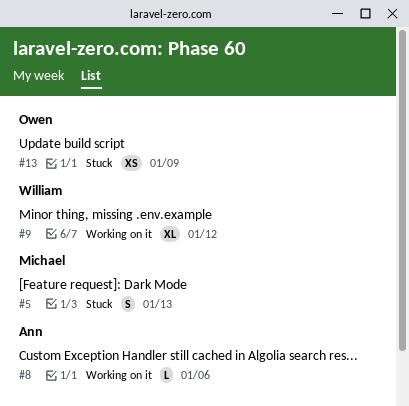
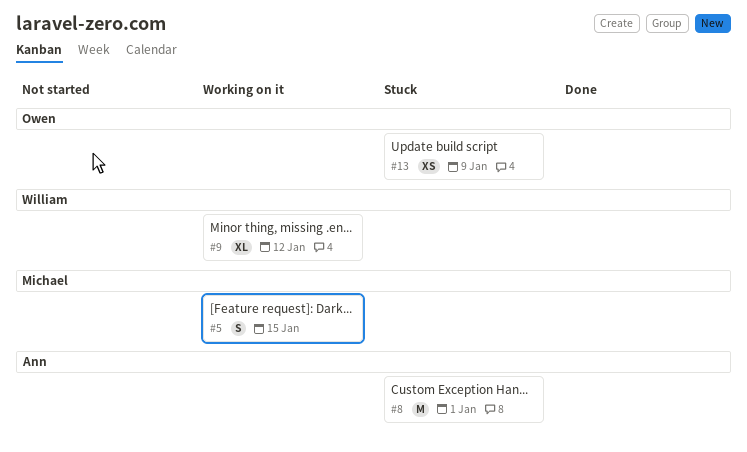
#5, status: Stuck -> Working on it
#5, due: Jan 13 -> Jan 15
#8, status: Working on it -> Stuck
#8, estimate: L -> M
#8, due: Jan 6 -> Jan 1

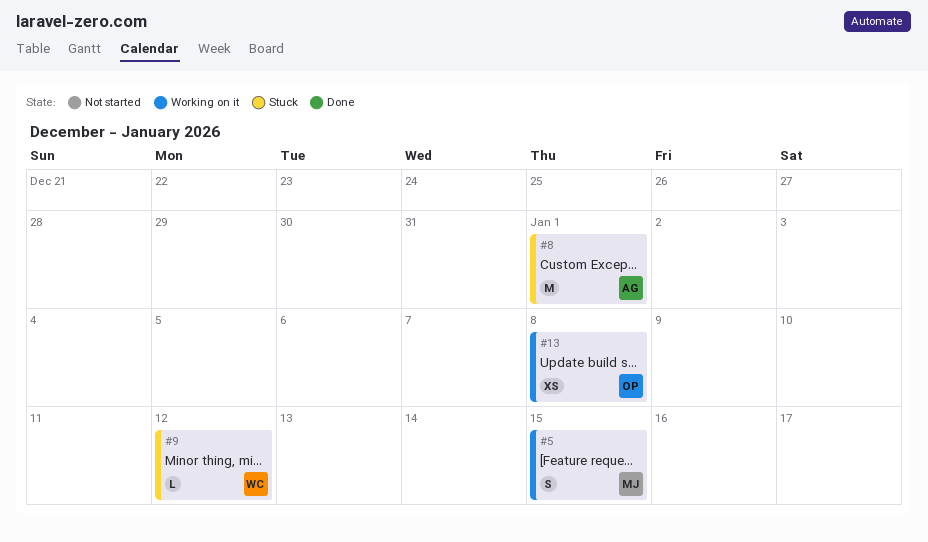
#9, status: Working on it -> Stuck
#9, estimate: XL -> L
#13, status: Stuck -> Working on it
#13, due: Jan 9 -> Jan 8

